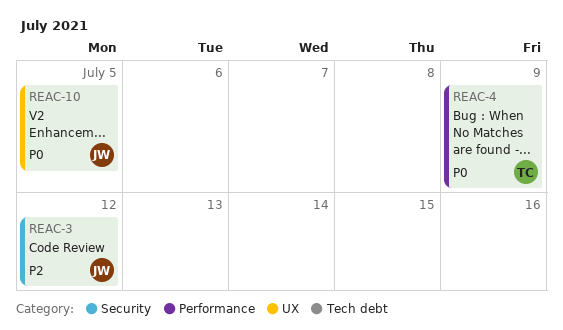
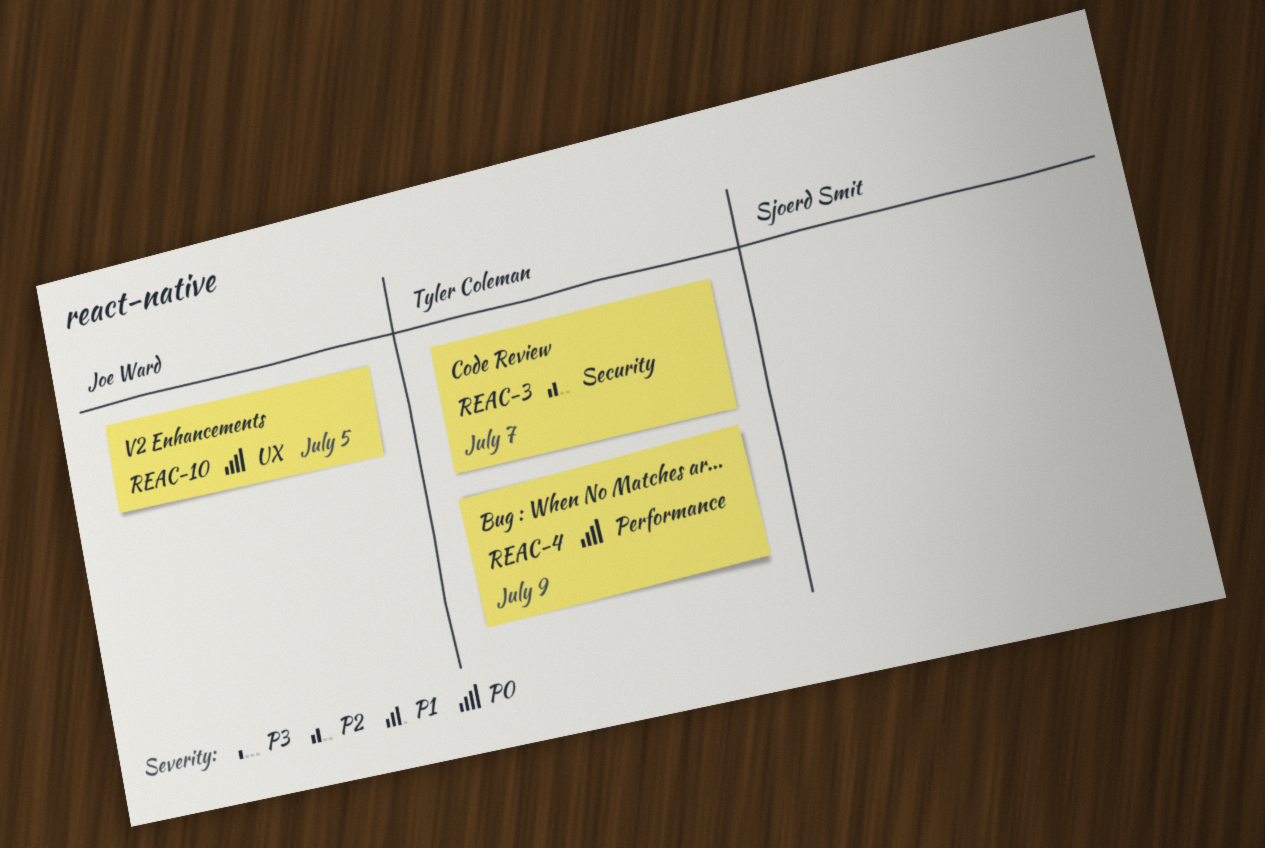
REAC-3, owner: Joe Ward -> Tyler Coleman
REAC-3, due: Jul 12 -> Jul 7

